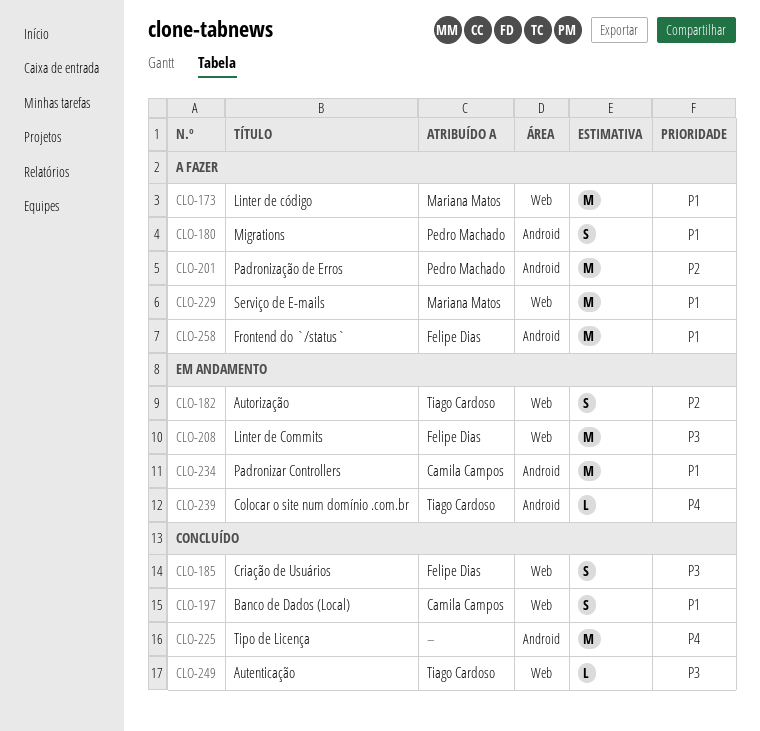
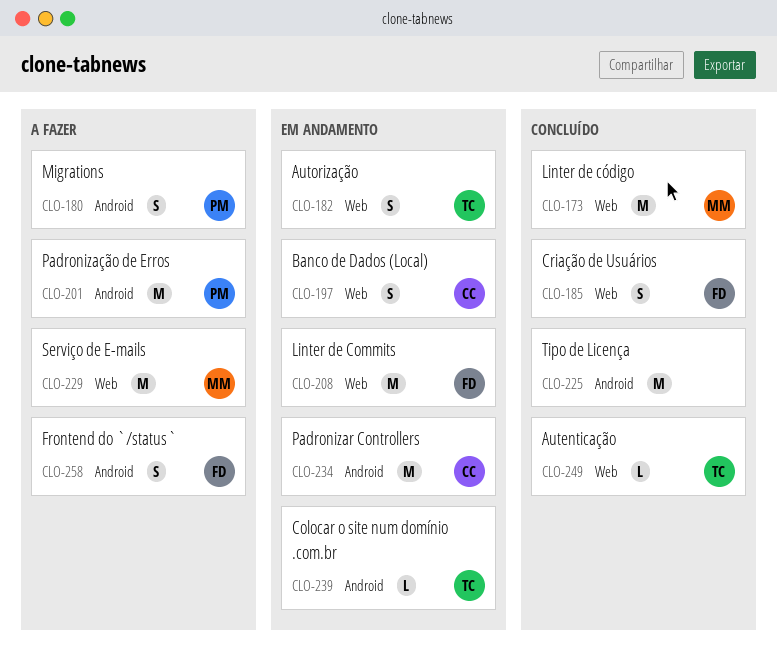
CLO-173, status: A fazer -> Concluído
CLO-197, status: Concluído -> Em andamento
CLO-258, estimate: M -> S

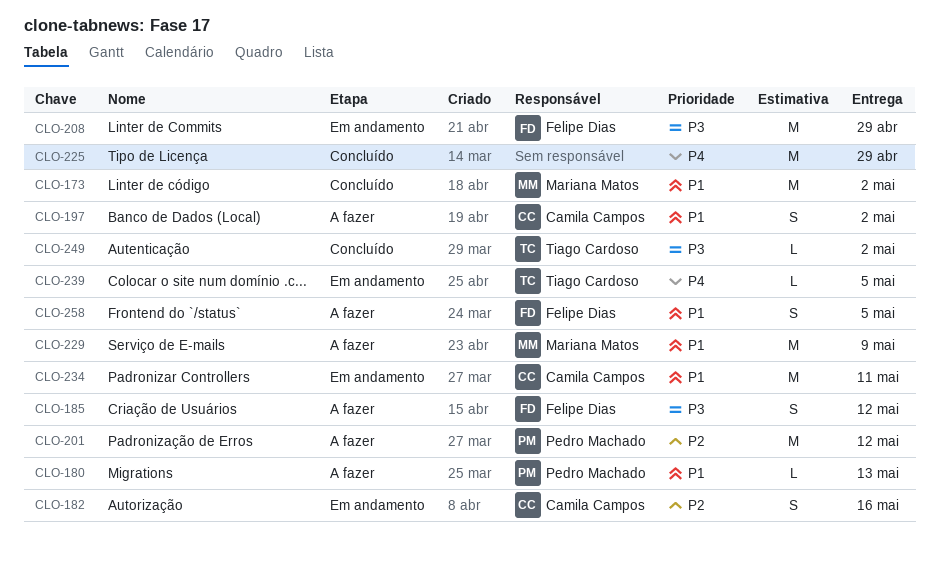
CLO-180, estimate: S -> L
CLO-182, owner: Tiago Cardoso -> Camila Campos
CLO-185, status: Concluído -> A fazer
CLO-197, status: Em andamento -> A fazer

